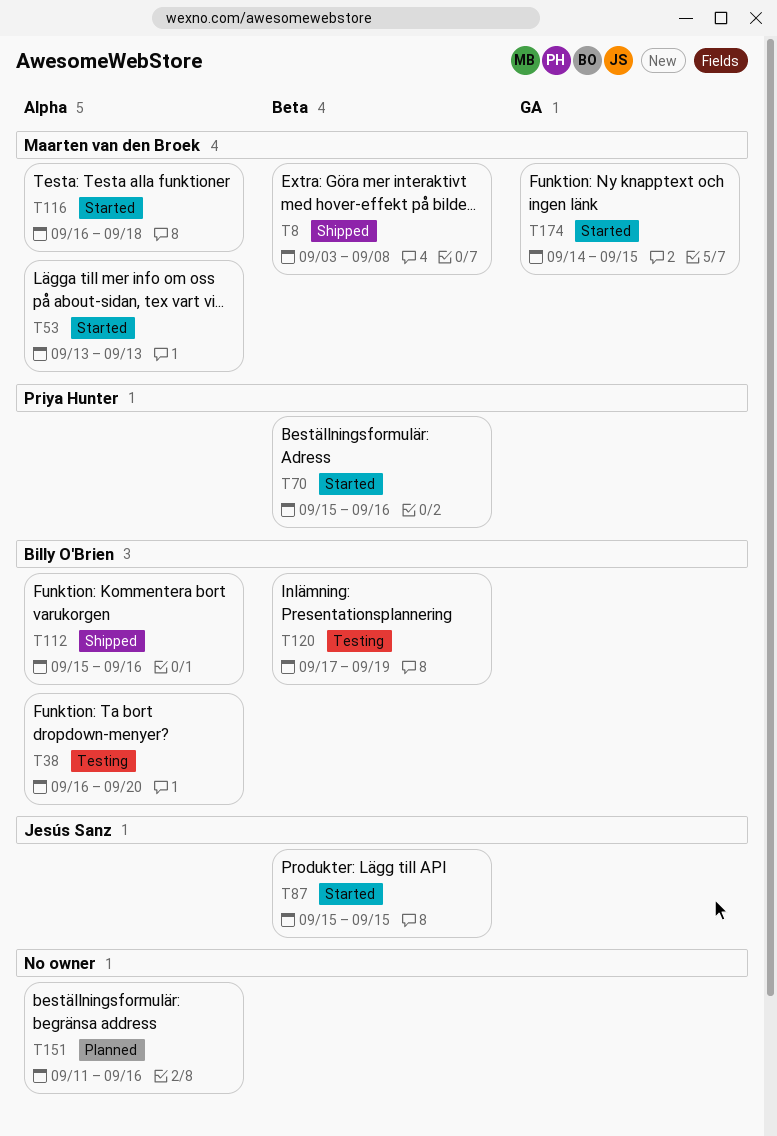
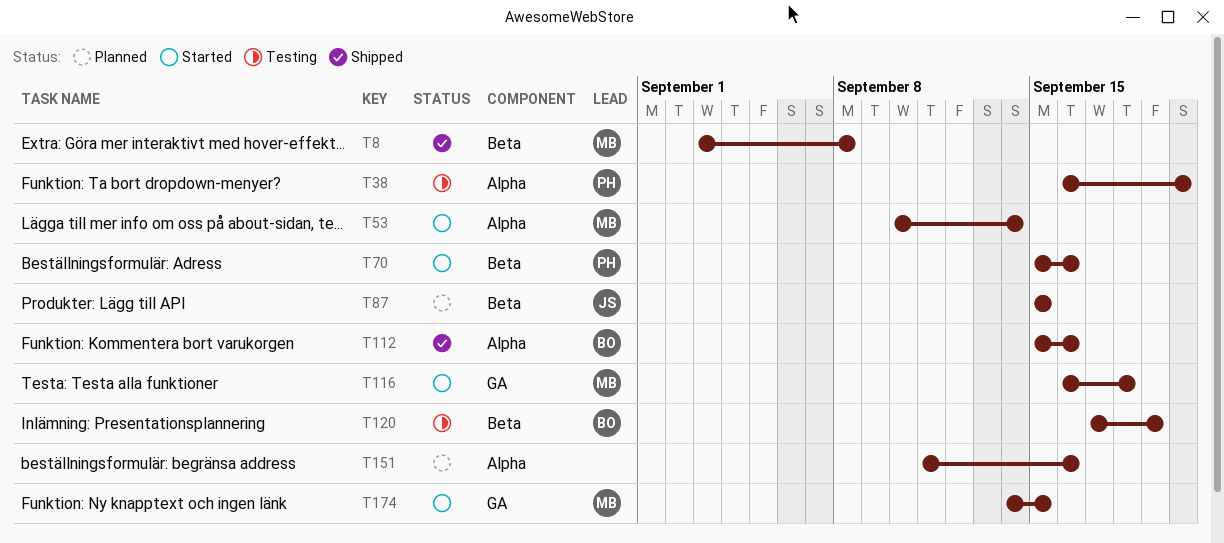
T38, owner: Billy O'Brien -> Priya Hunter
T53, start: Sep 13 -> Sep 10
T53, due: Sep 13 -> Sep 14
T87, status: Started -> Planned
T116, label: Alpha -> GA

